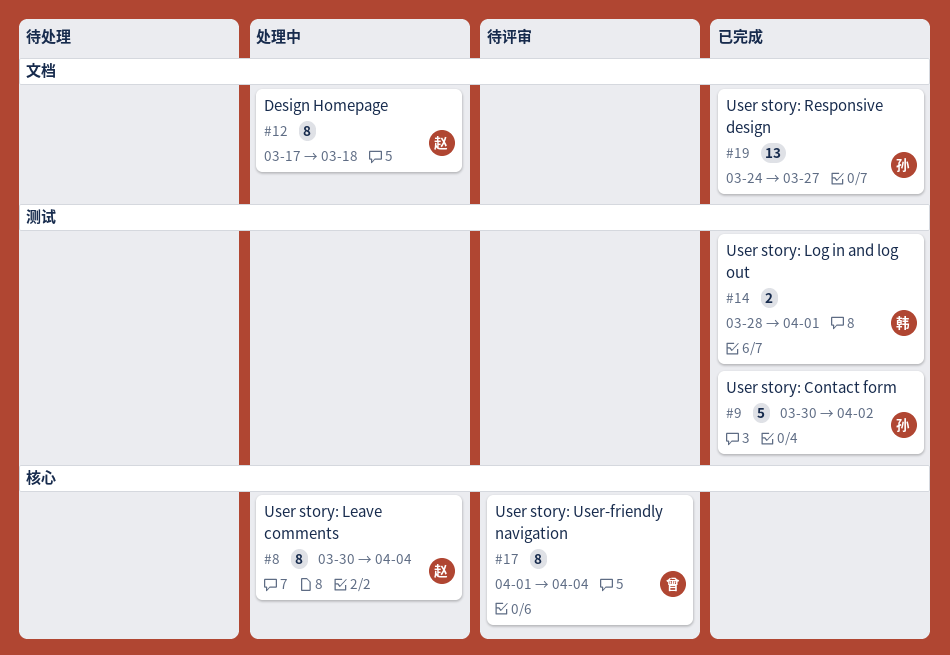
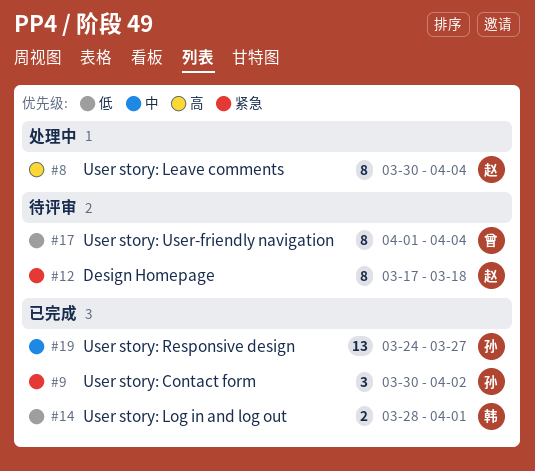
#9, estimate: 5 -> 3
#12, status: 处理中 -> 待评审

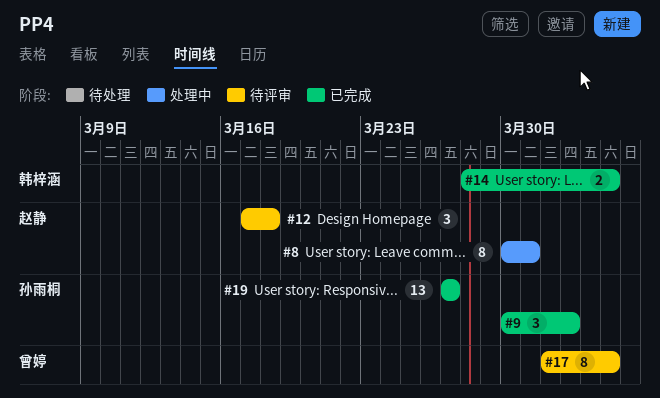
#8, due: Apr 4 -> Mar 31
#12, estimate: 8 -> 3
#14, due: Apr 1 -> Apr 4
#19, start: Mar 24 -> Mar 27

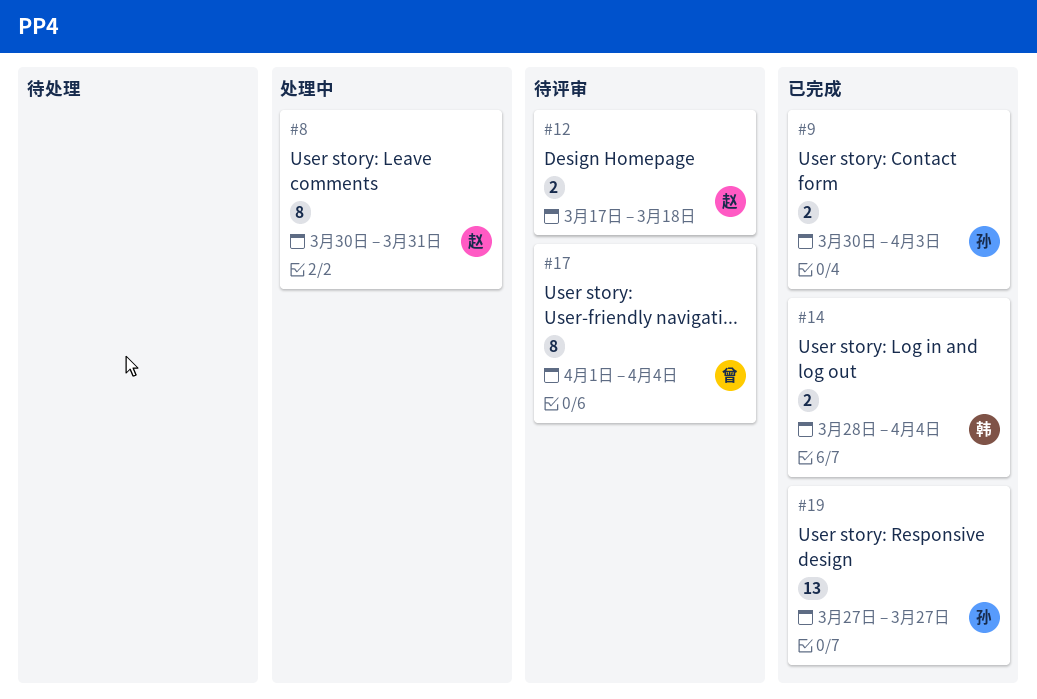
#9, estimate: 3 -> 2
#9, due: Apr 2 -> Apr 3
#12, estimate: 3 -> 2

